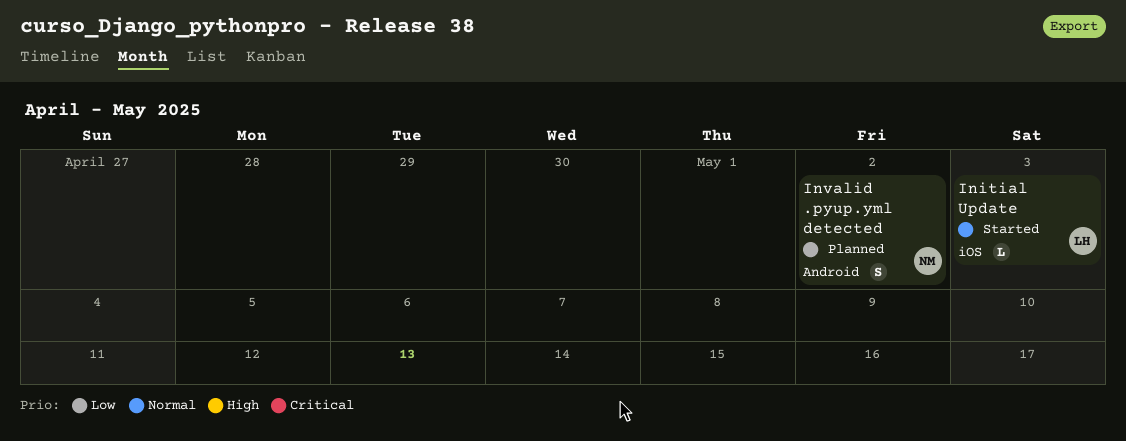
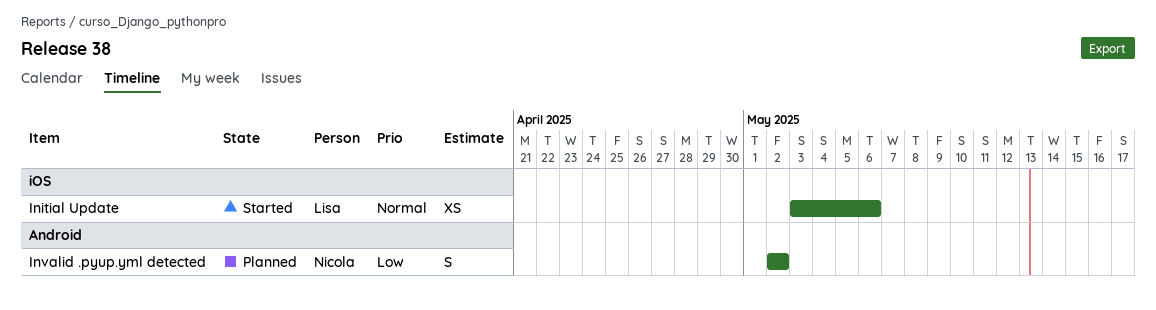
Initial Update, estimate: L -> XS
Initial Update, due: May 3 -> May 6

